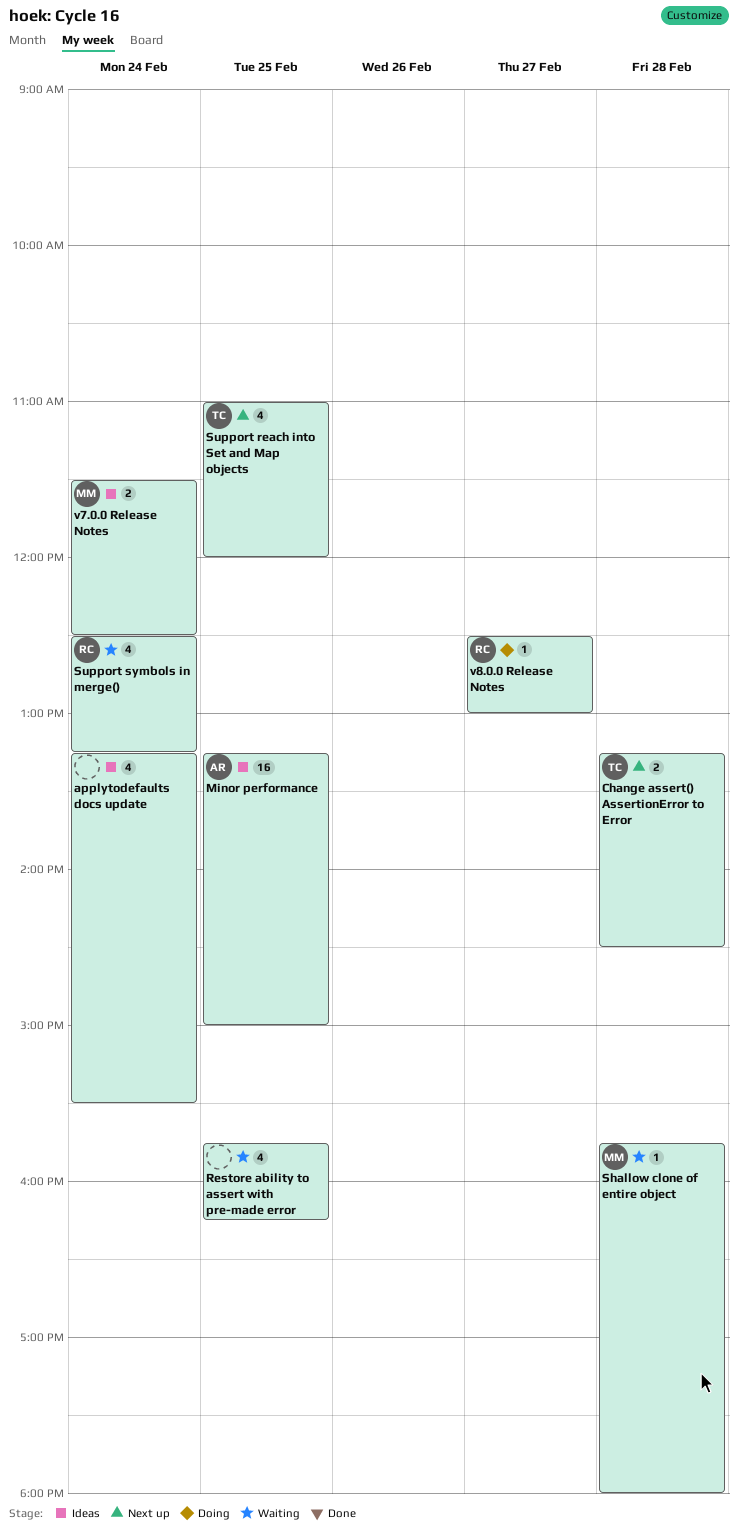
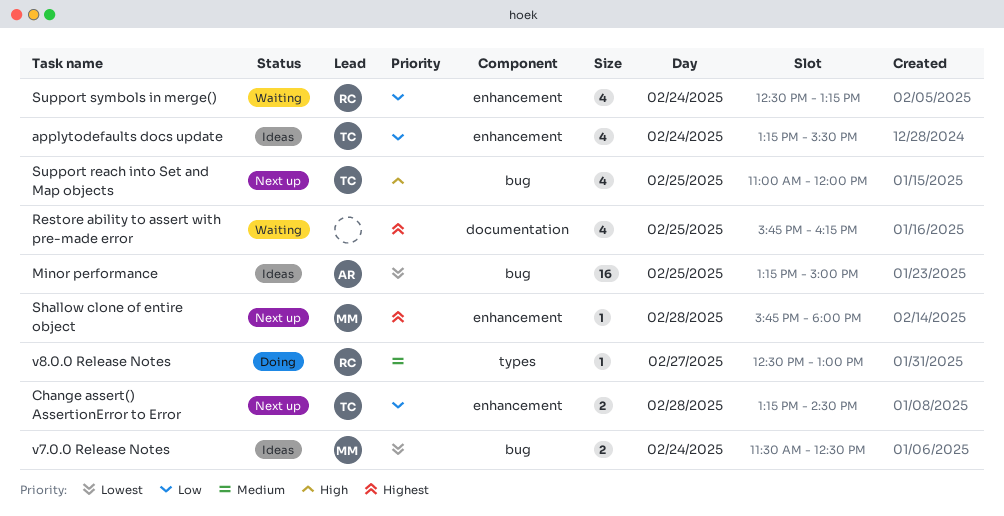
applytodefaults docs update, owner: none -> TC
Shallow clone of entire object, status: Waiting -> Next up

